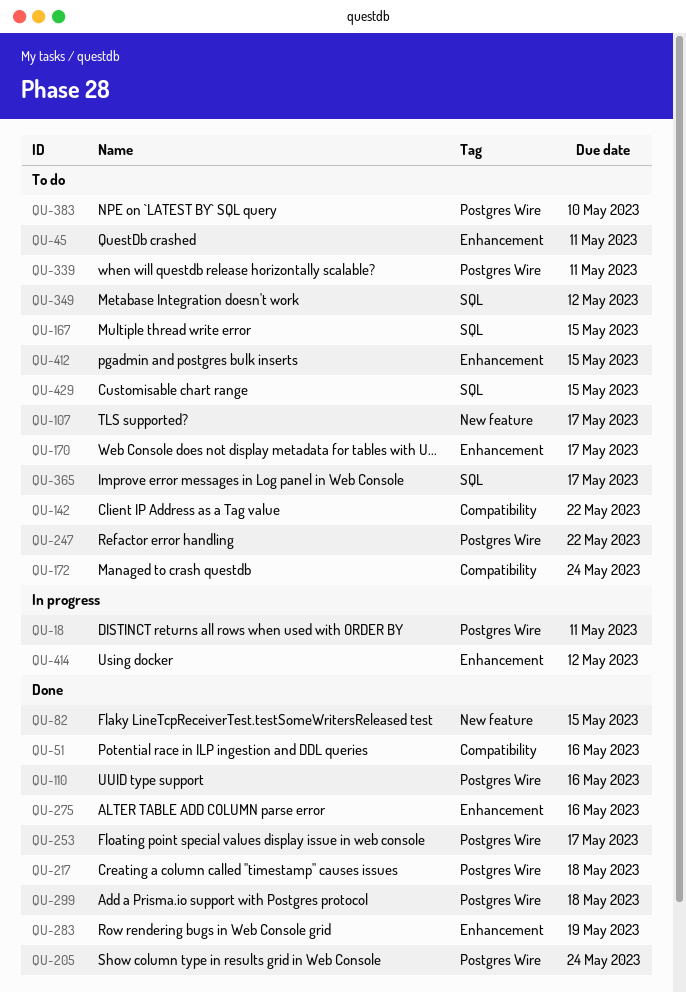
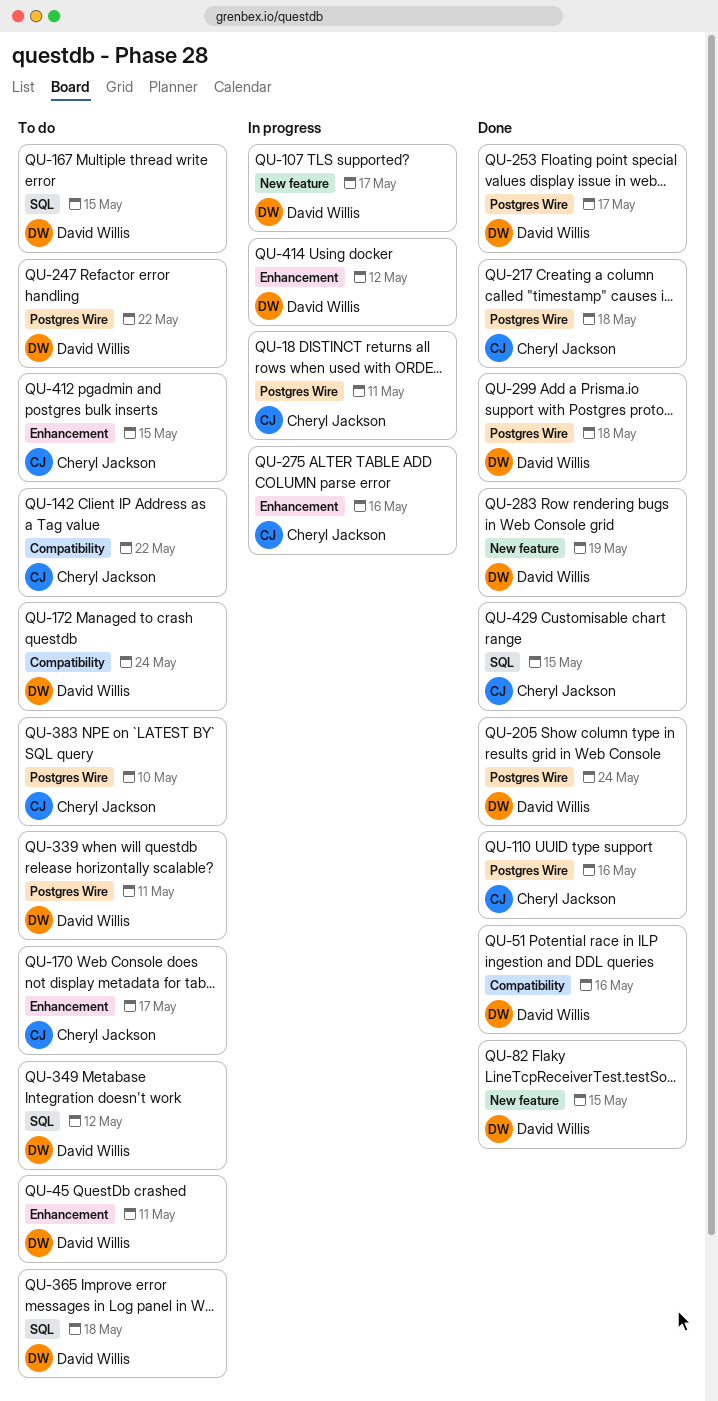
QU-107, status: To do -> In progress
QU-275, status: Done -> In progress
QU-283, label: Enhancement -> New feature
QU-365, due: May 17 -> May 18
QU-429, status: To do -> Done

